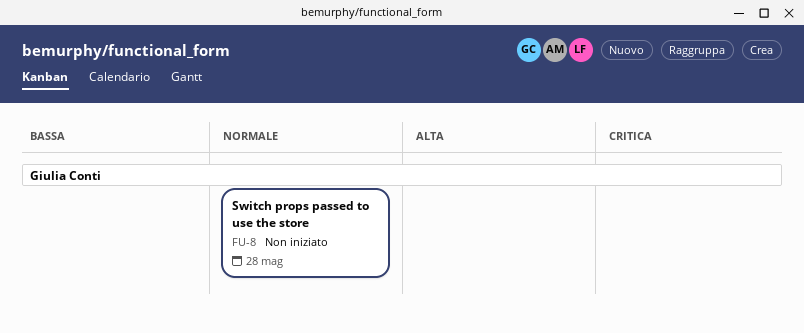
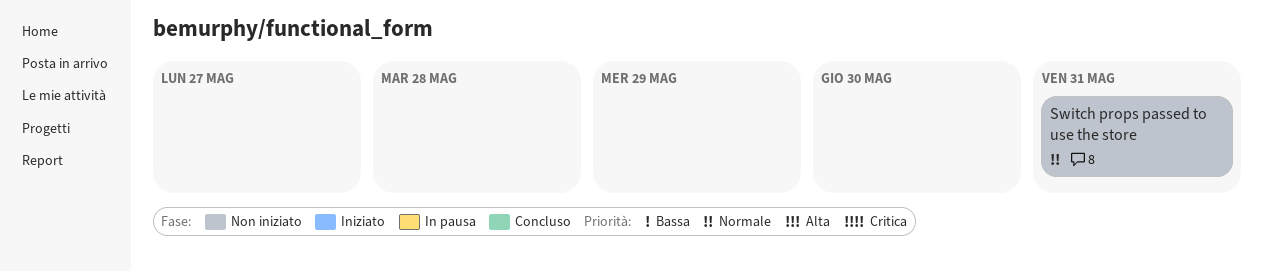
Switch props passed to use the store, due: May 28 -> May 31

